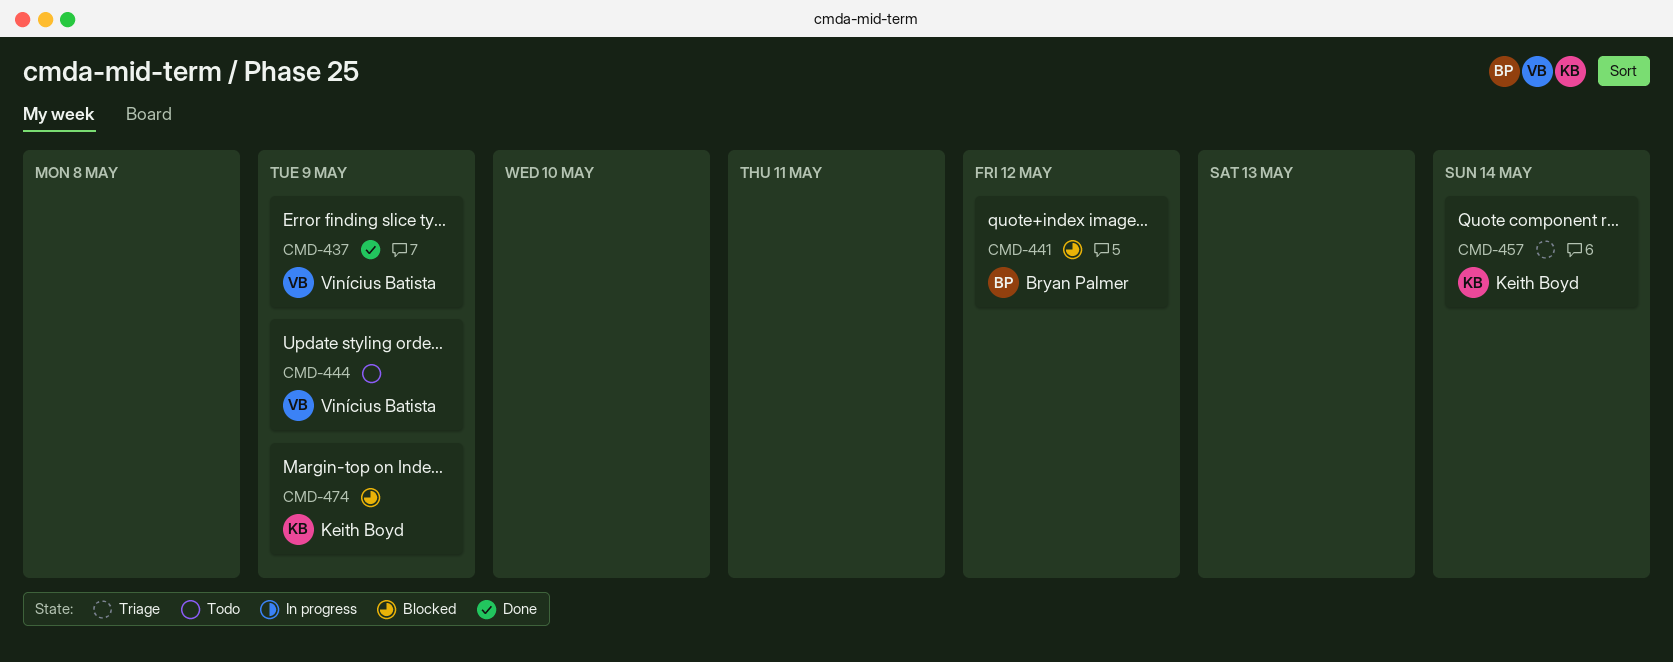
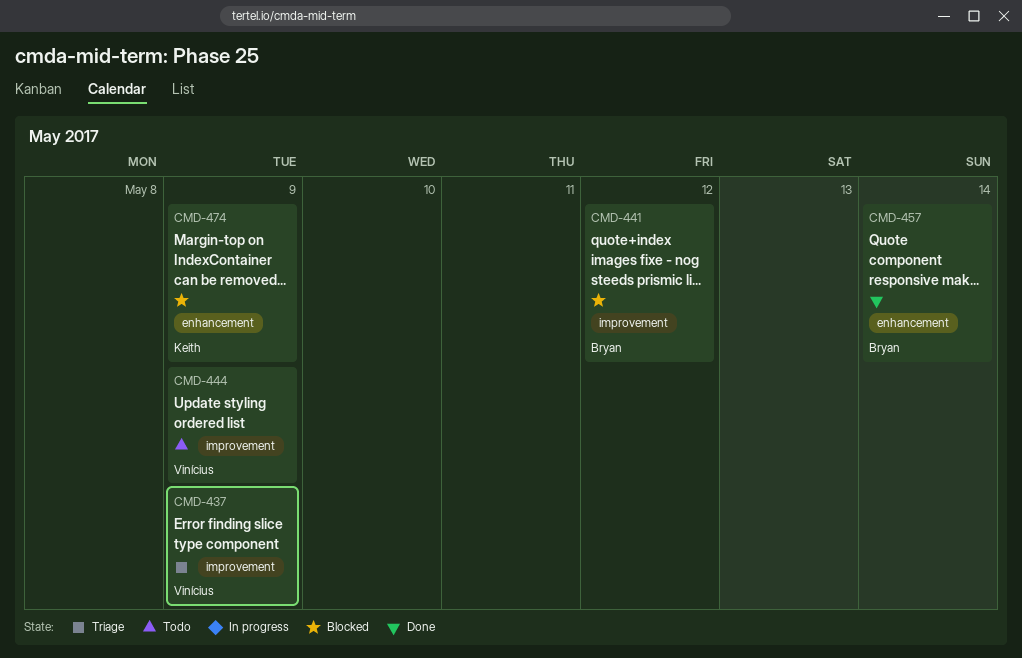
CMD-437, status: Done -> Triage
CMD-457, status: Triage -> Done
CMD-457, owner: Keith Boyd -> Bryan Palmer

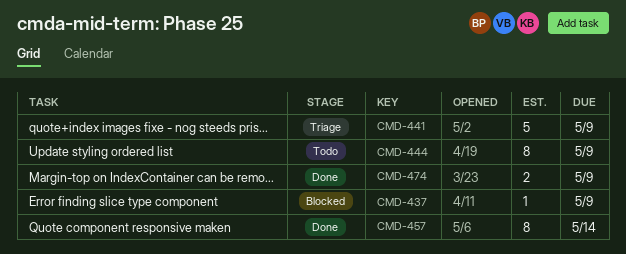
CMD-437, status: Triage -> Blocked
CMD-441, status: Blocked -> Triage
CMD-441, due: May 12 -> May 9
CMD-474, status: Blocked -> Done

